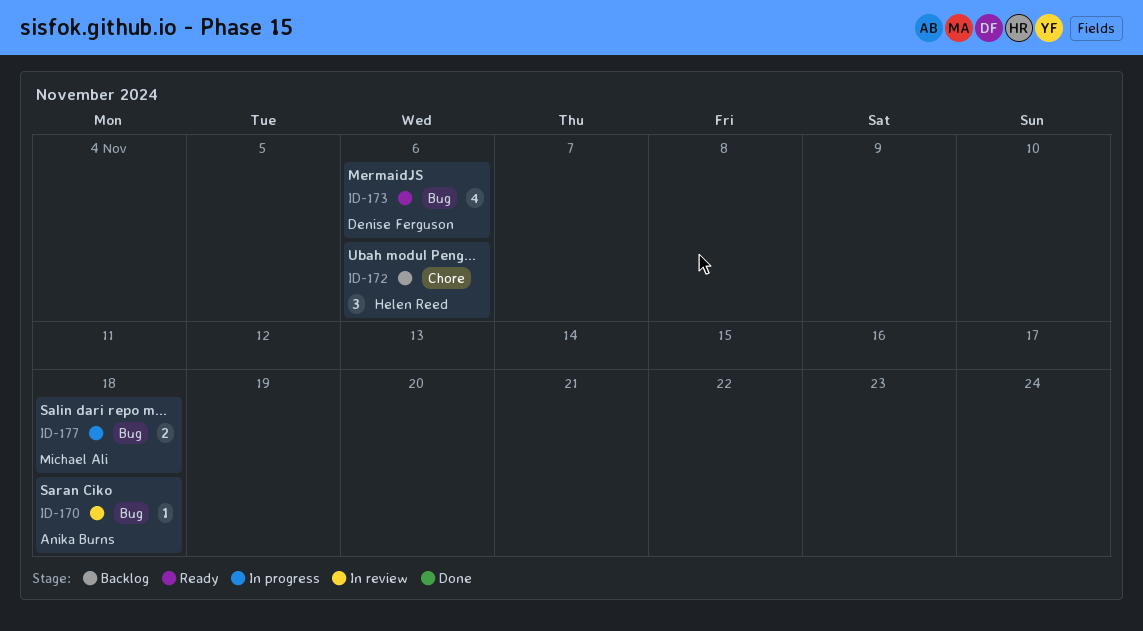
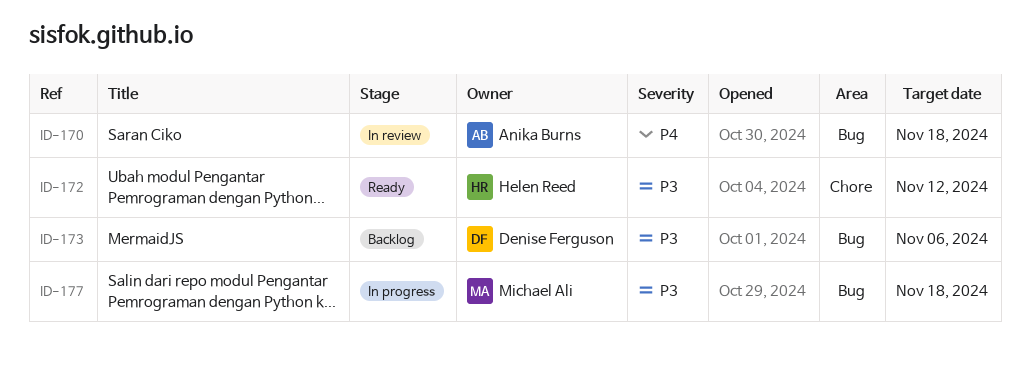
ID-172, status: Backlog -> Ready
ID-172, due: Nov 6 -> Nov 12
ID-173, status: Ready -> Backlog

